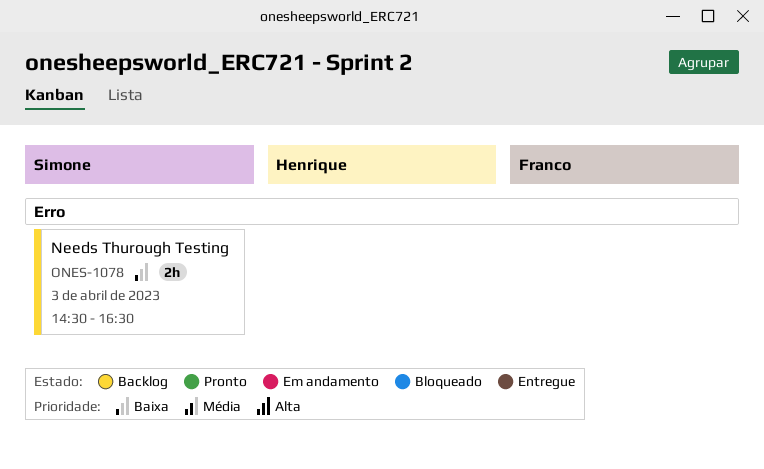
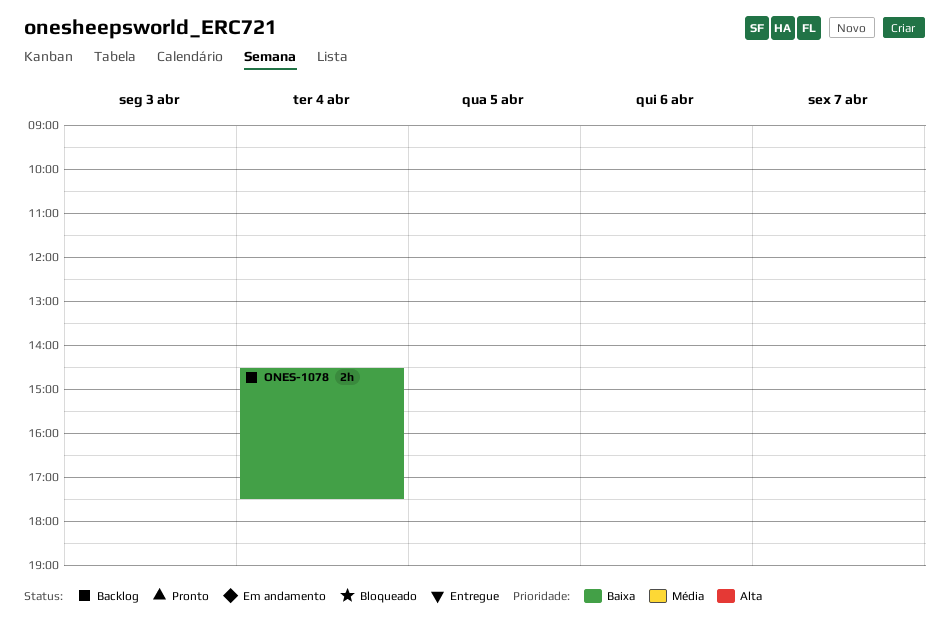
ONES-1078, day: Apr 3 -> Apr 4
ONES-1078, ends: 16:30 -> 17:30

